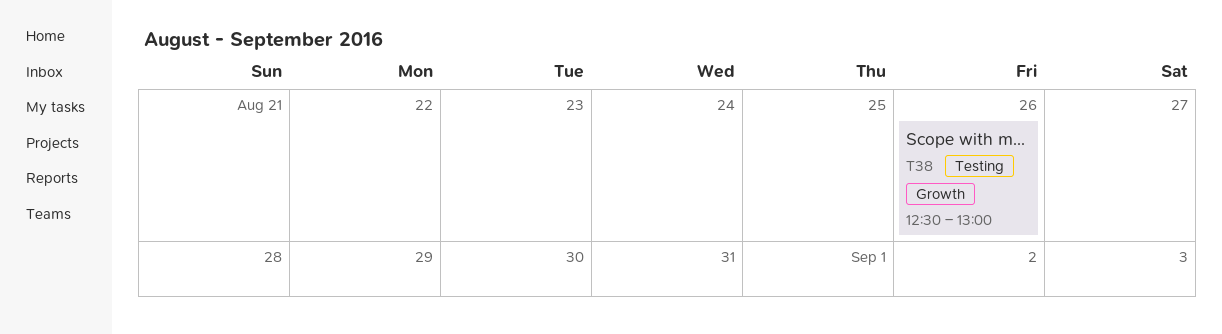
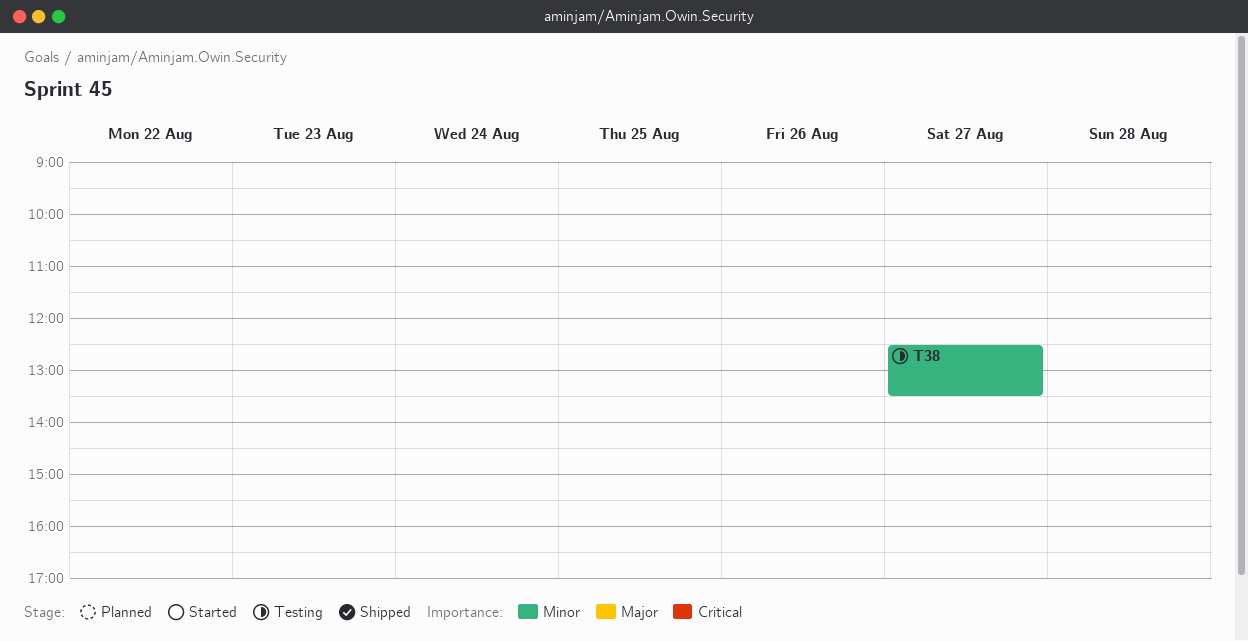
T38, day: Aug 26 -> Aug 27
T38, ends: 13:00 -> 13:30

